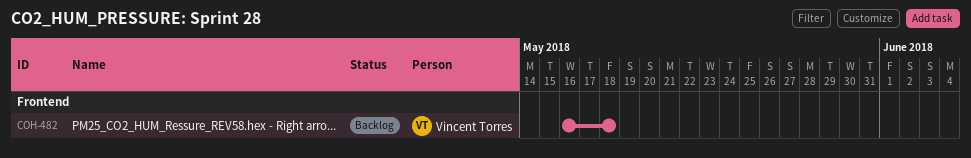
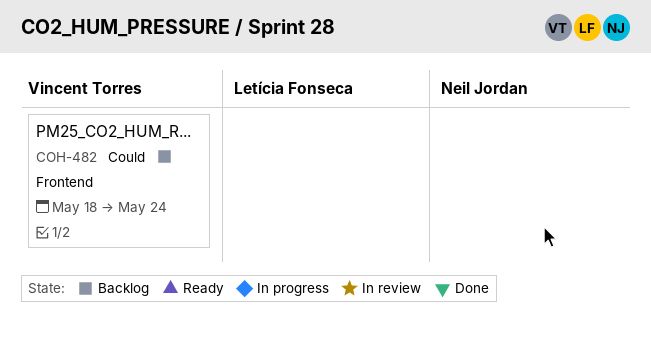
COH-482, start: May 16 -> May 18
COH-482, due: May 18 -> May 24

